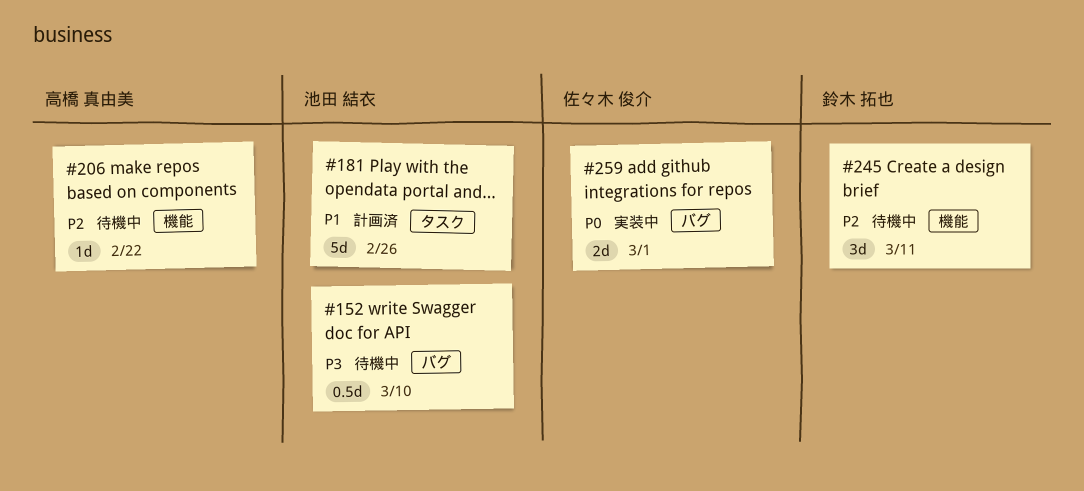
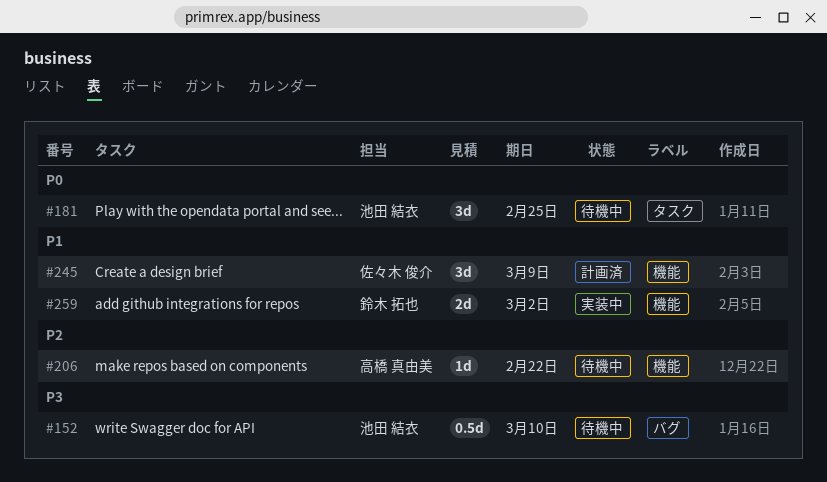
#181, status: 計画済 -> 待機中
#181, priority: P1 -> P0
#181, estimate: 5d -> 3d
#181, due: Feb 26 -> Feb 25
#245, status: 待機中 -> 計画済
#245, owner: 鈴木 拓也 -> 佐々木 俊介
#245, priority: P2 -> P1
#245, due: Mar 11 -> Mar 9
#259, owner: 佐々木 俊介 -> 鈴木 拓也
#259, priority: P0 -> P1
#259, label: バグ -> 機能
#259, due: Mar 1 -> Mar 2

